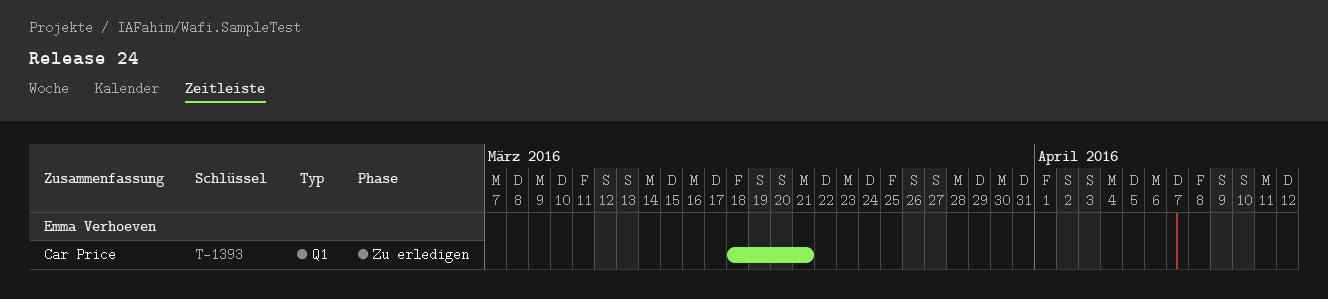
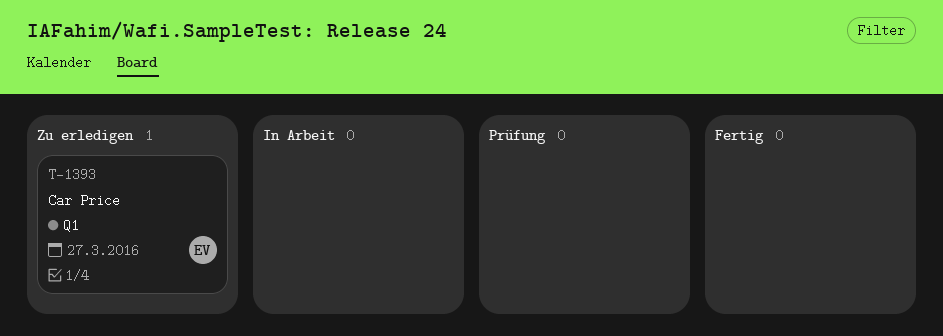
T-1393, due: Mar 21 -> Mar 27

